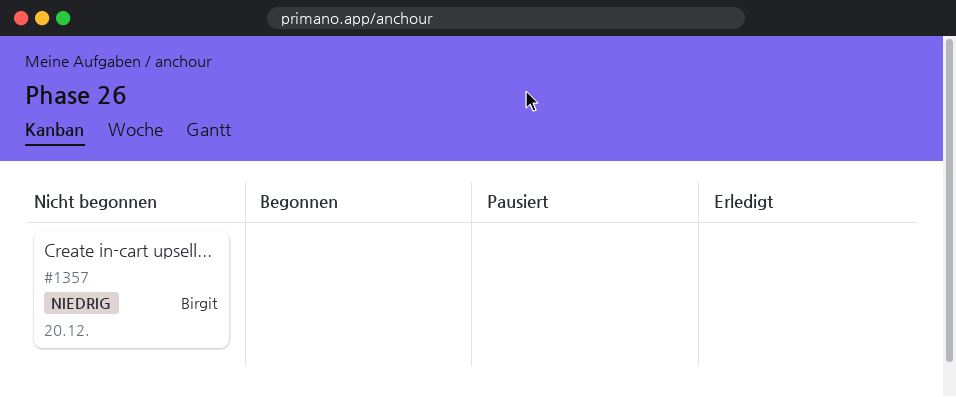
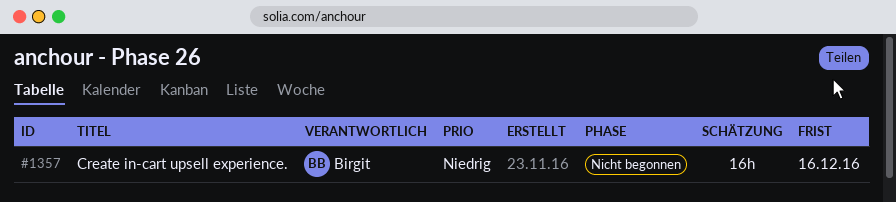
#1357, due: Dec 20 -> Dec 16

